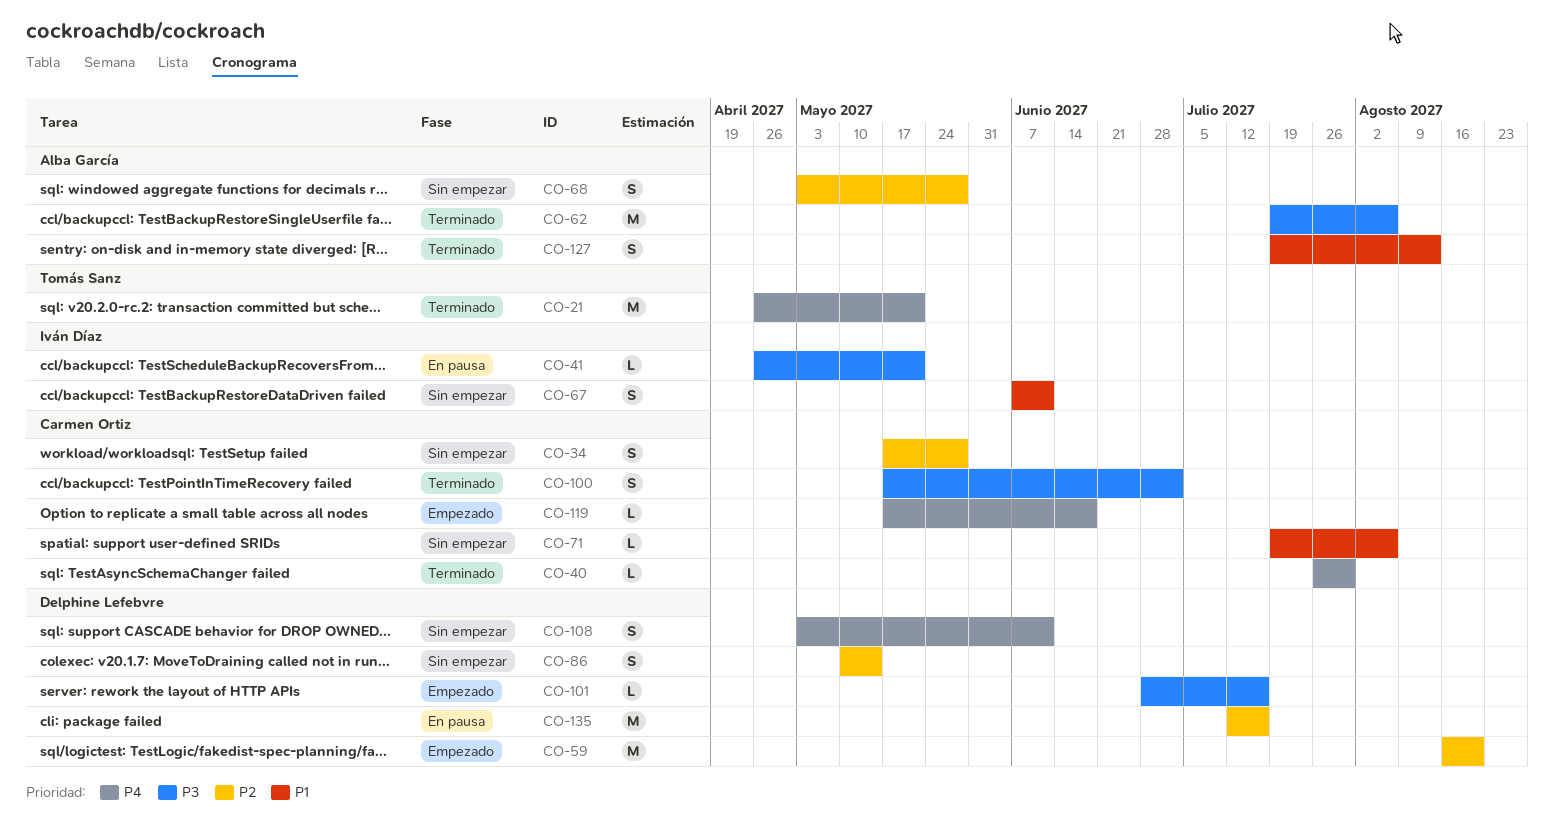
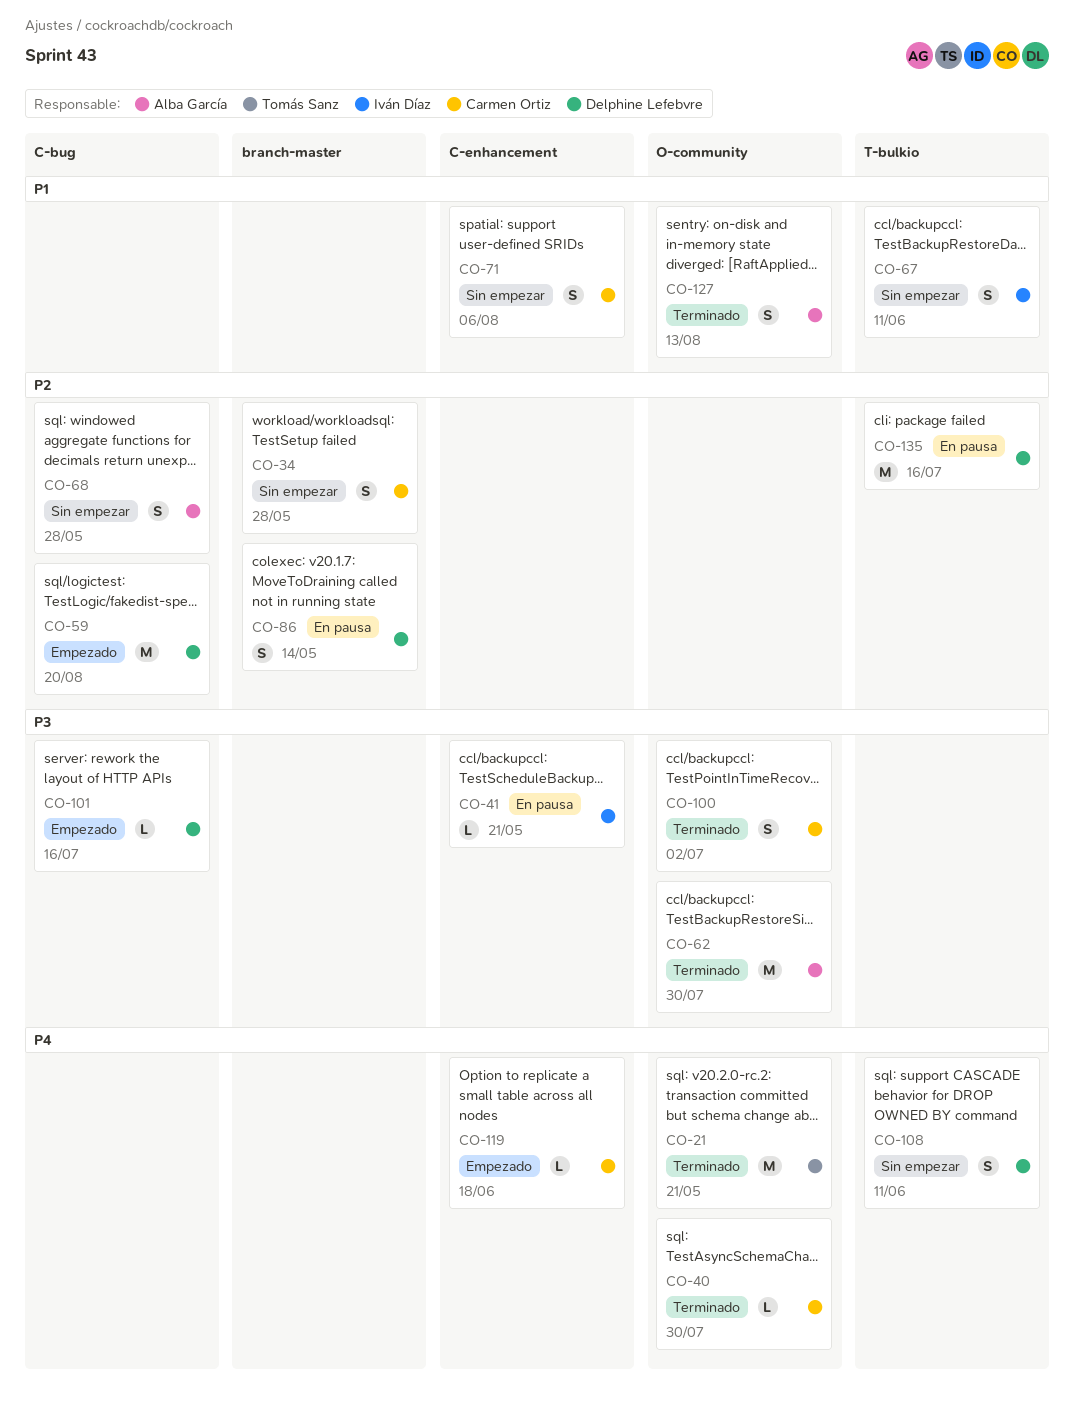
CO-62, due: Aug 6 -> Jul 30
CO-71, estimate: L -> S
CO-86, status: Sin empezar -> En pausa

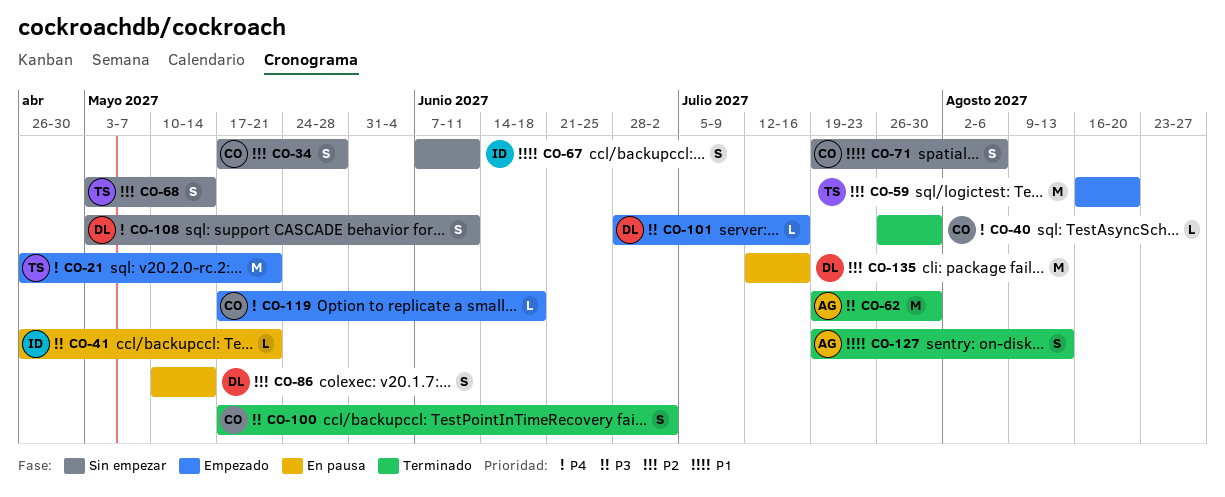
CO-21, status: Terminado -> Empezado
CO-59, owner: Delphine Lefebvre -> Tomás Sanz
CO-68, owner: Alba García -> Tomás Sanz
CO-68, due: May 28 -> May 14

